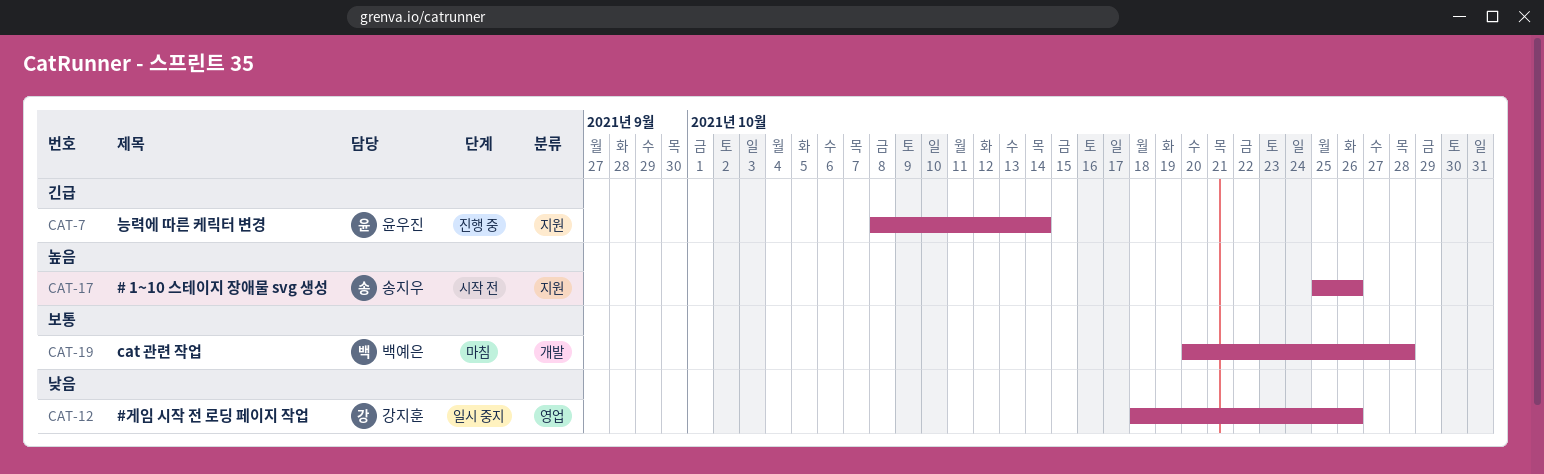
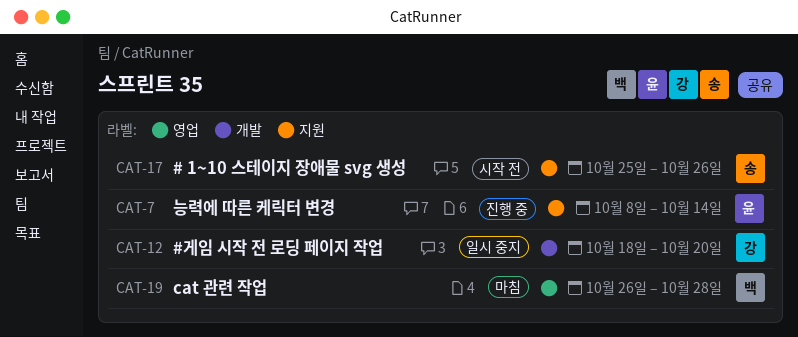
CAT-12, label: 영업 -> 개발
CAT-12, due: Oct 26 -> Oct 20
CAT-19, label: 개발 -> 영업
CAT-19, start: Oct 20 -> Oct 26

